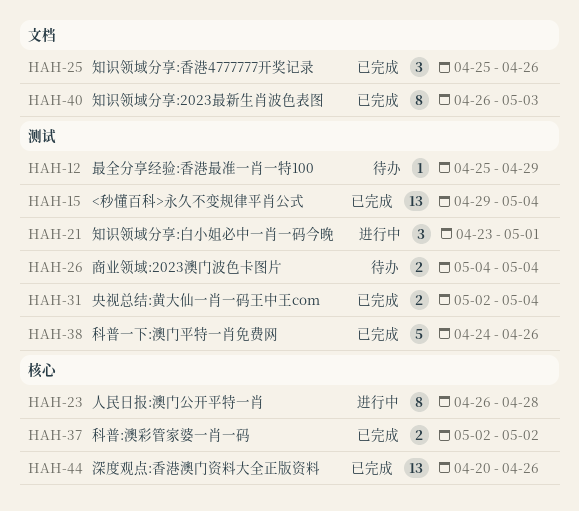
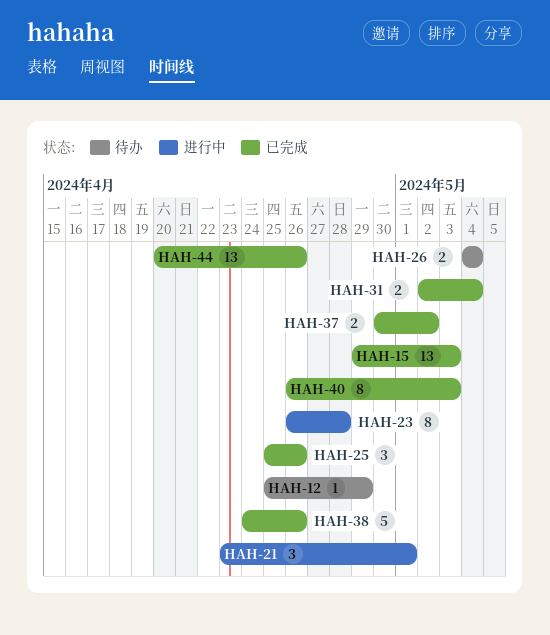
HAH-15, due: May 4 -> May 3
HAH-37, start: May 2 -> Apr 30

